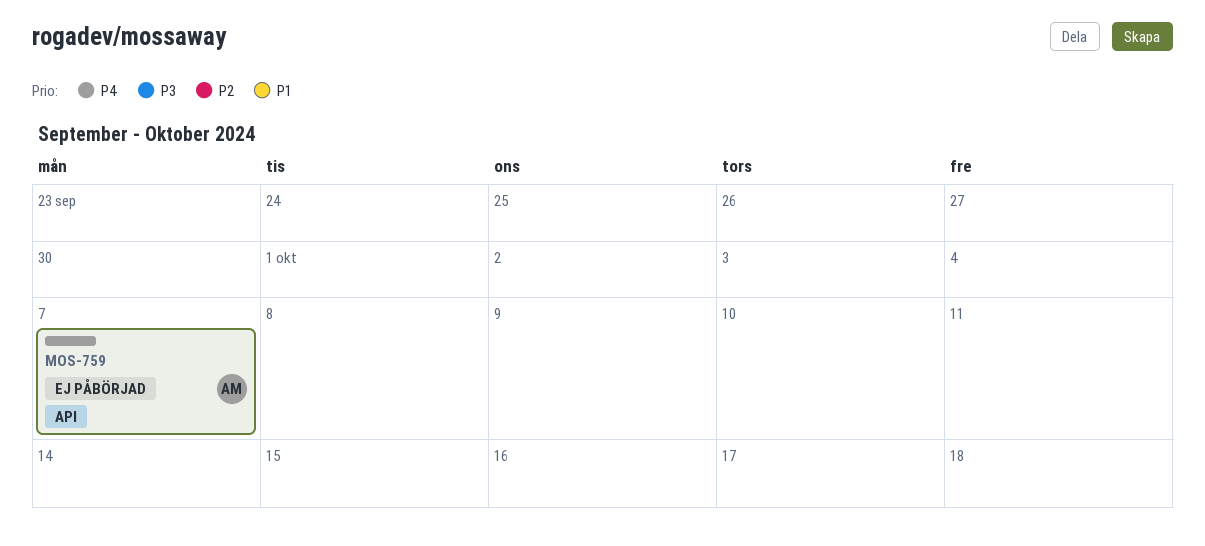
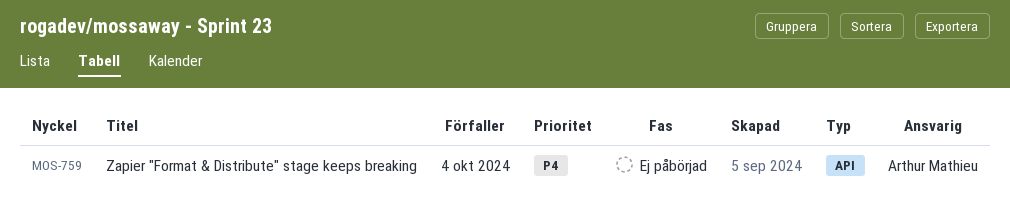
MOS-759, due: Oct 7 -> Oct 4

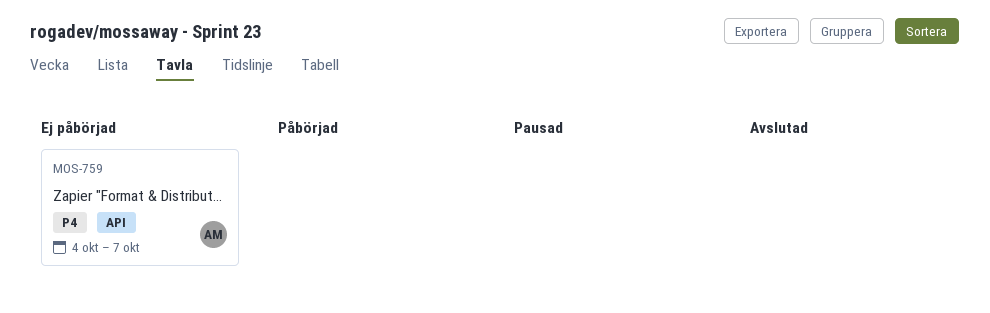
MOS-759, due: Oct 4 -> Oct 7

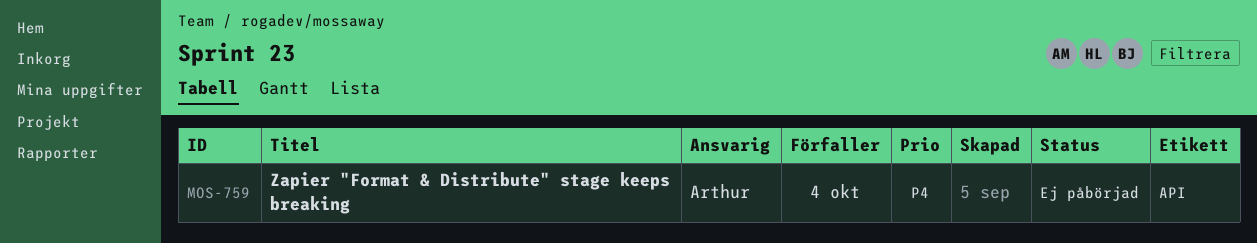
MOS-759, due: Oct 7 -> Oct 4

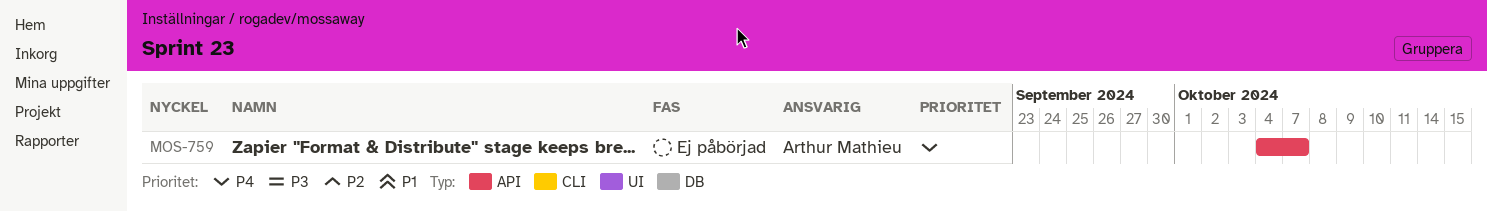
MOS-759, due: Oct 4 -> Oct 7

